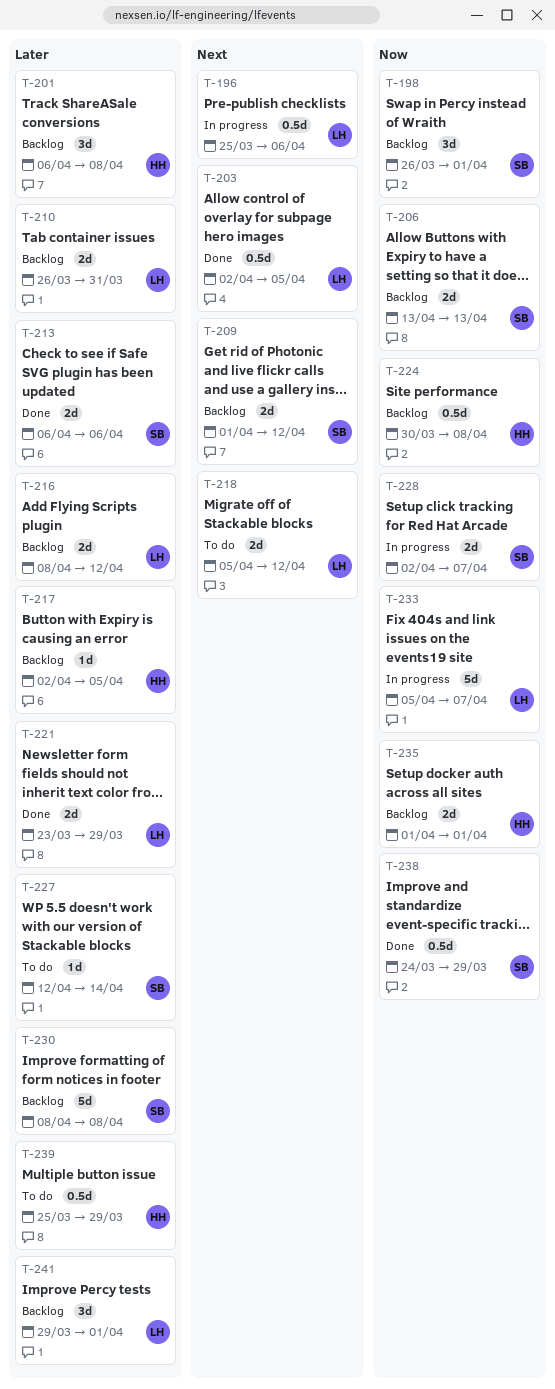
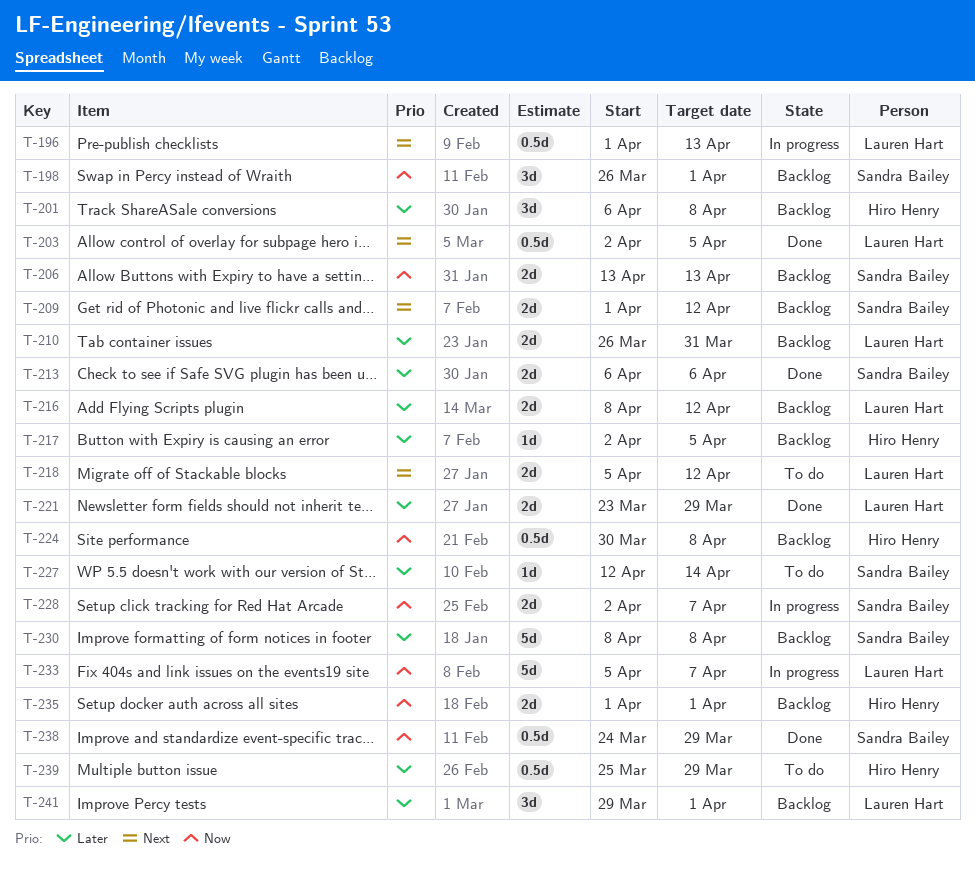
T-196, start: Mar 25 -> Apr 1
T-196, due: Apr 6 -> Apr 13

